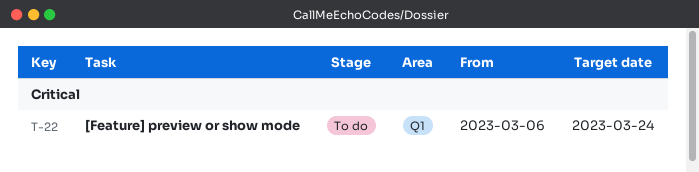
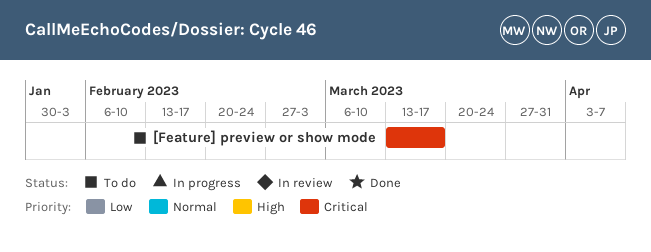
[Feature] preview or show mode, start: Mar 6 -> Mar 13
[Feature] preview or show mode, due: Mar 24 -> Mar 17

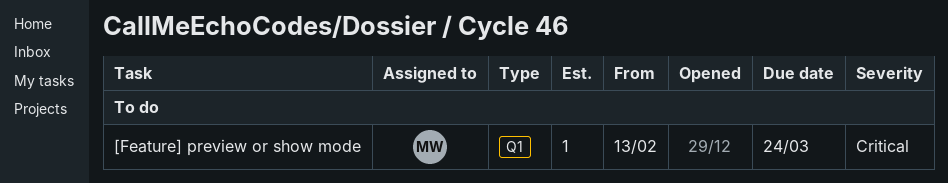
[Feature] preview or show mode, start: Mar 13 -> Feb 13
[Feature] preview or show mode, due: Mar 17 -> Mar 24

